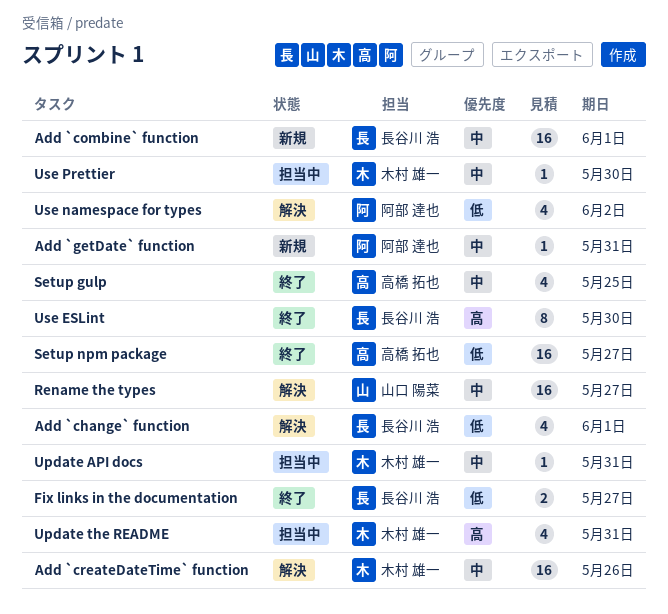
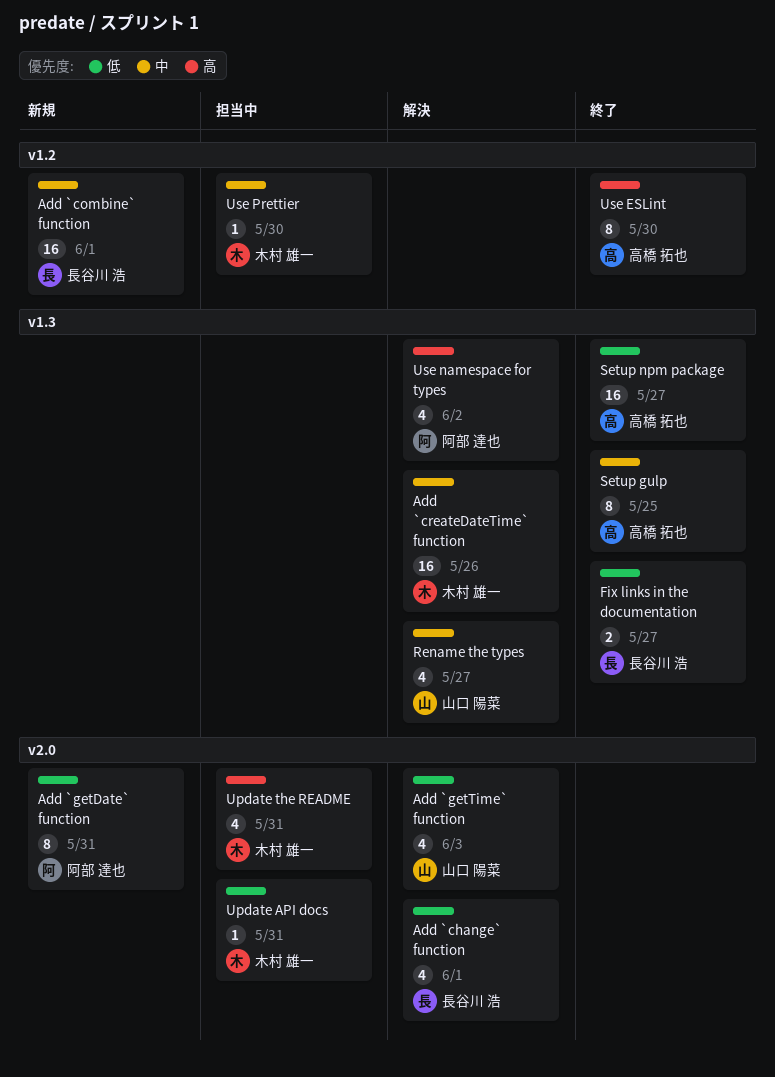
Add `getDate` function, priority: 中 -> 低
Add `getDate` function, estimate: 1 -> 8
Add `getTime` function: none -> present
Rename the types, estimate: 16 -> 4
Setup gulp, estimate: 4 -> 8
Update API docs, priority: 中 -> 低
Use ESLint, owner: 長谷川 浩 -> 高橋 拓也
Use namespace for types, priority: 低 -> 高

